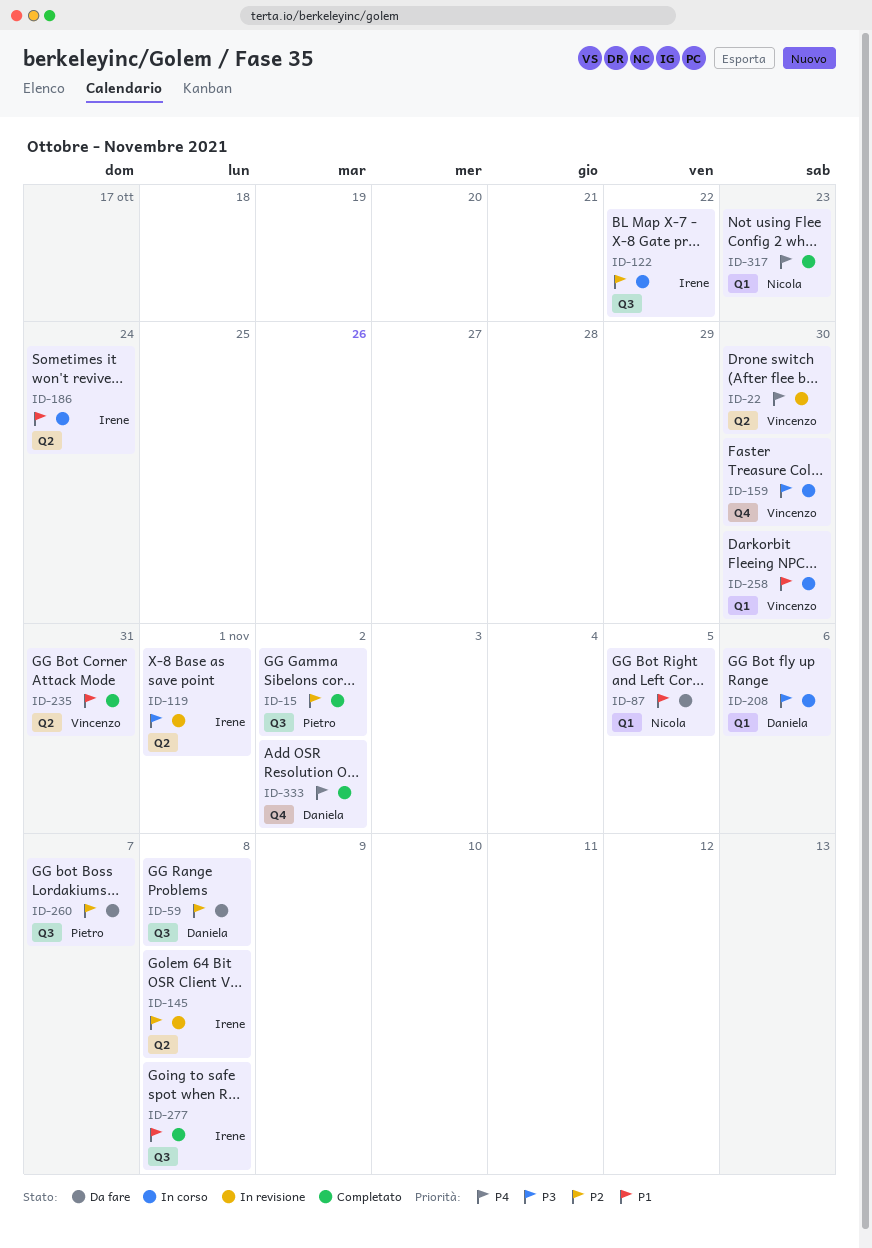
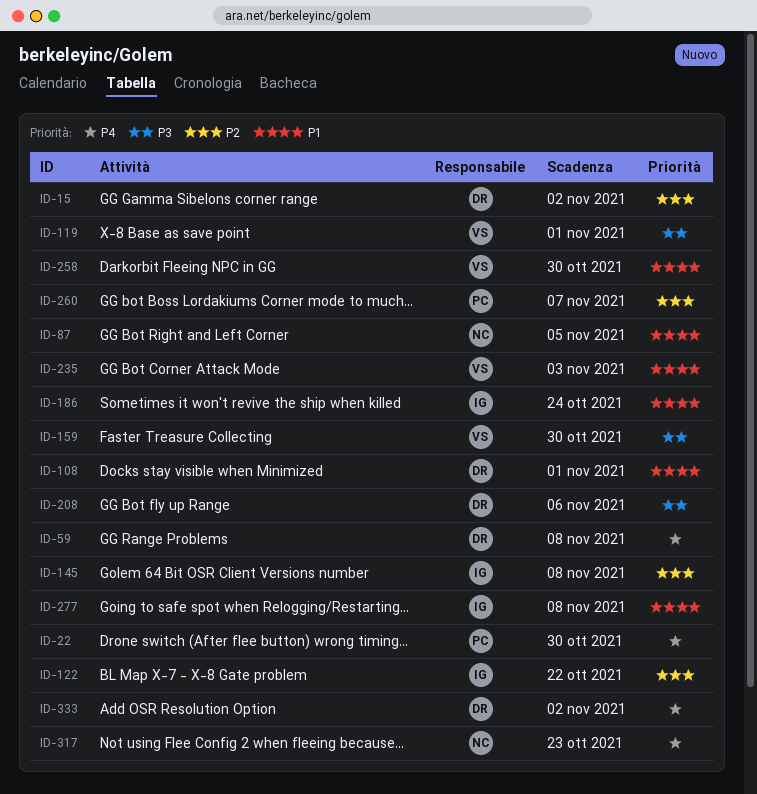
ID-15, owner: Pietro -> Daniela
ID-22, owner: Vincenzo -> Pietro
ID-59, priority: P2 -> P4
ID-108: none -> present
ID-119, owner: Irene -> Vincenzo
ID-235, due: Oct 31 -> Nov 3

